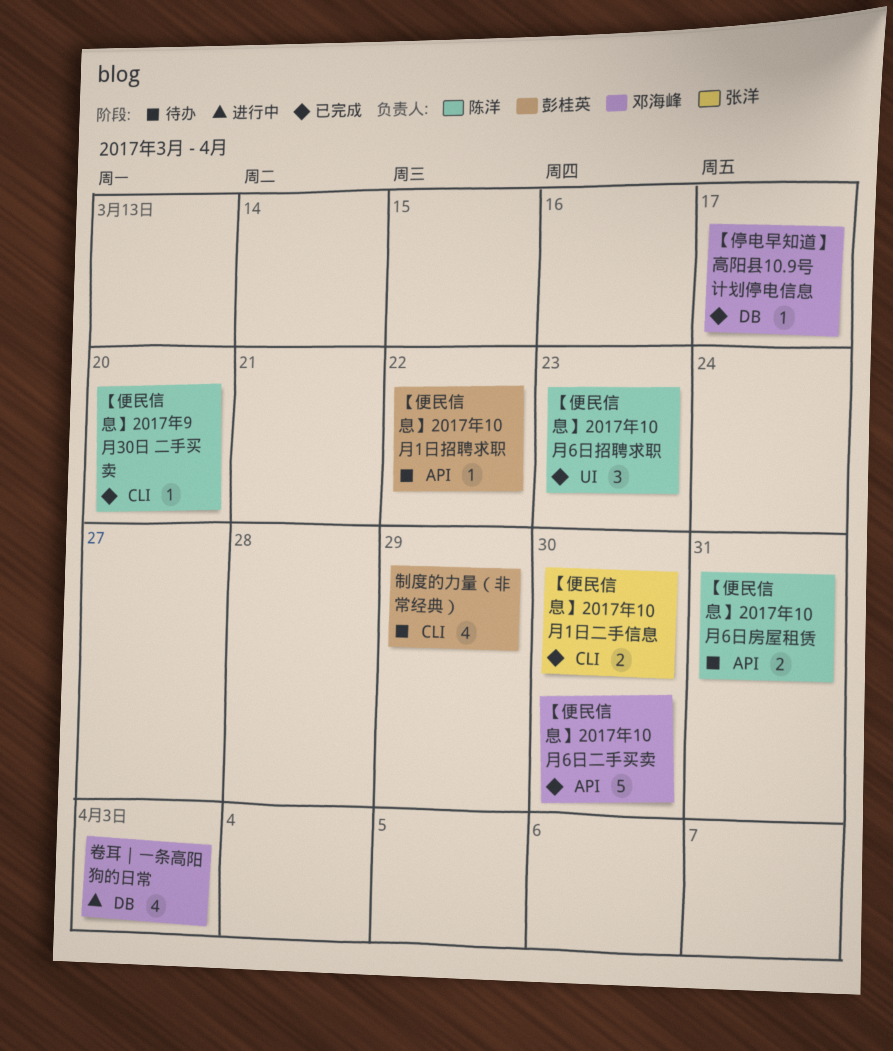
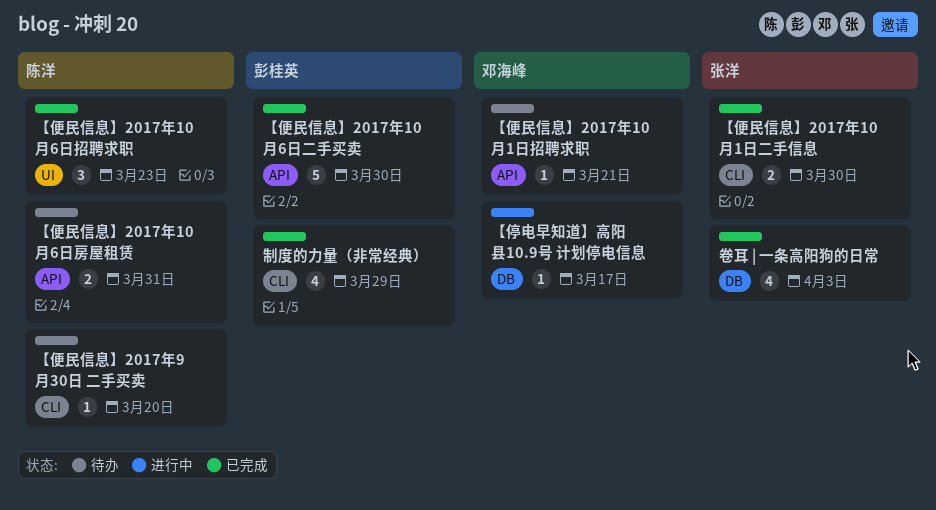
【便民信息】2017年10月1日招聘求职, owner: 彭桂英 -> 邓海峰
【便民信息】2017年10月1日招聘求职, due: Mar 22 -> Mar 21
【便民信息】2017年10月6日二手买卖, owner: 邓海峰 -> 彭桂英
【便民信息】2017年9月30日 二手买卖, status: 已完成 -> 待办
【停电早知道】高阳县10.9号 计划停电信息, status: 已完成 -> 进行中
制度的力量（非常经典）, status: 待办 -> 已完成
卷耳 | 一条高阳狗的日常, status: 进行中 -> 已完成
卷耳 | 一条高阳狗的日常, owner: 邓海峰 -> 张洋

